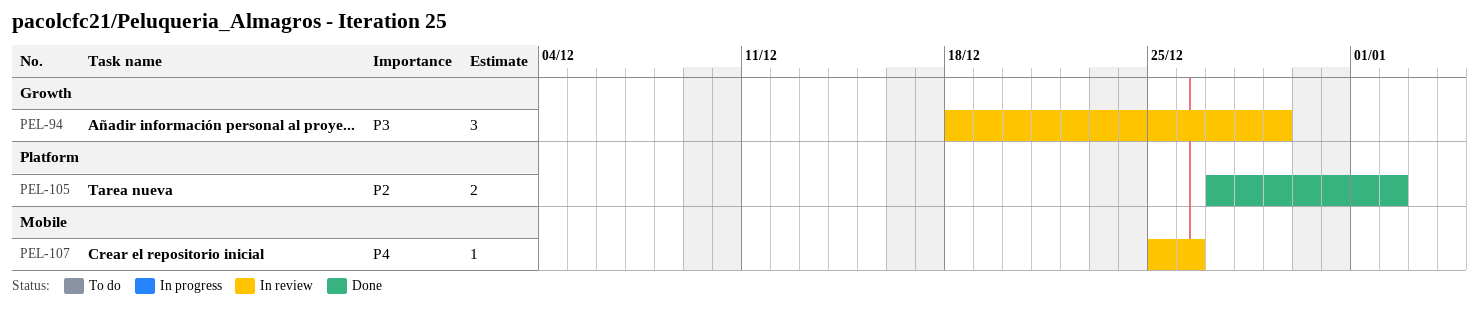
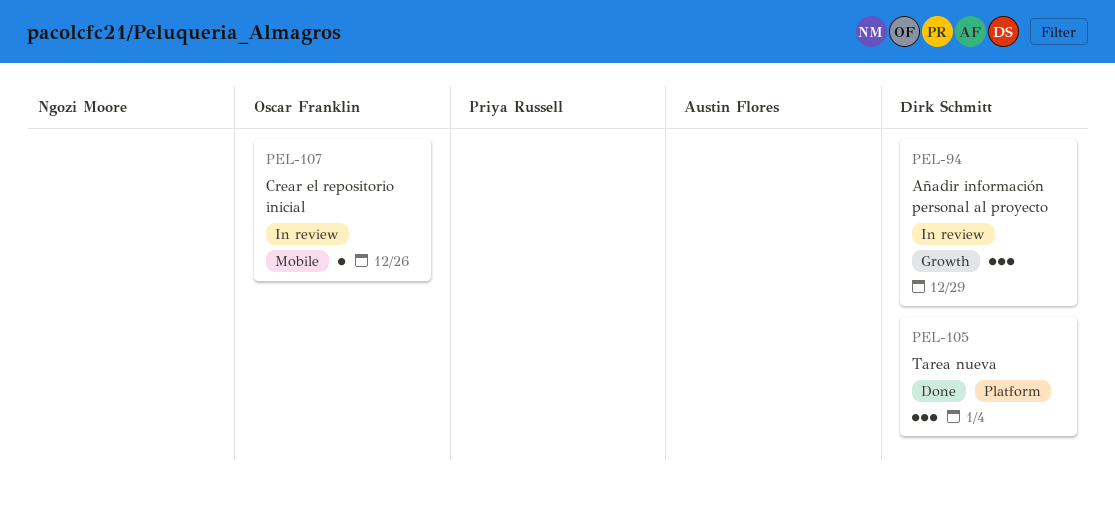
PEL-105, estimate: 2 -> 3
PEL-105, due: Jan 2 -> Jan 4

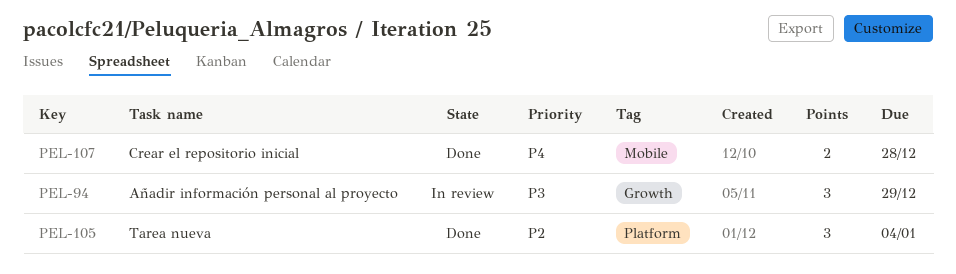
PEL-107, status: In review -> Done
PEL-107, estimate: 1 -> 2
PEL-107, due: Dec 26 -> Dec 28

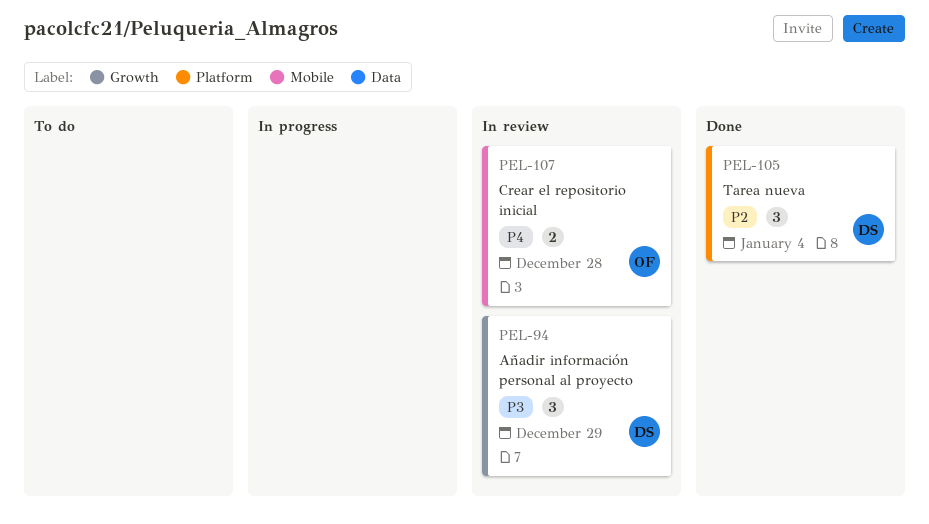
PEL-107, status: Done -> In review

